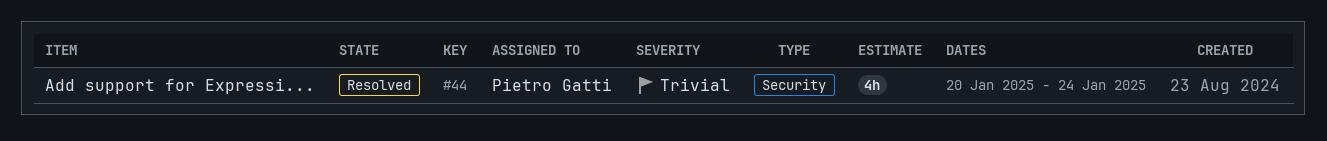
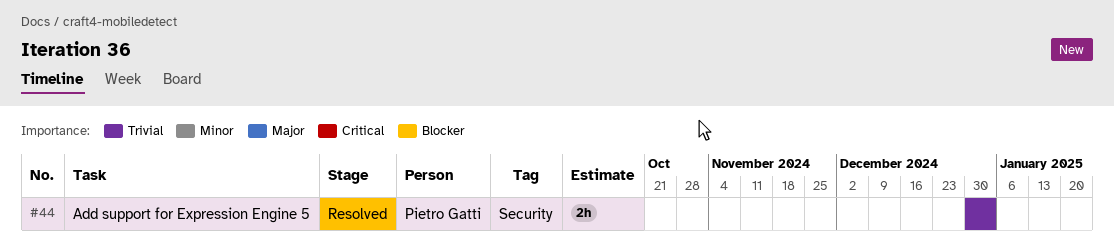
#44, estimate: 4h -> 2h
#44, start: Jan 20 -> Dec 30
#44, due: Jan 24 -> Jan 3

